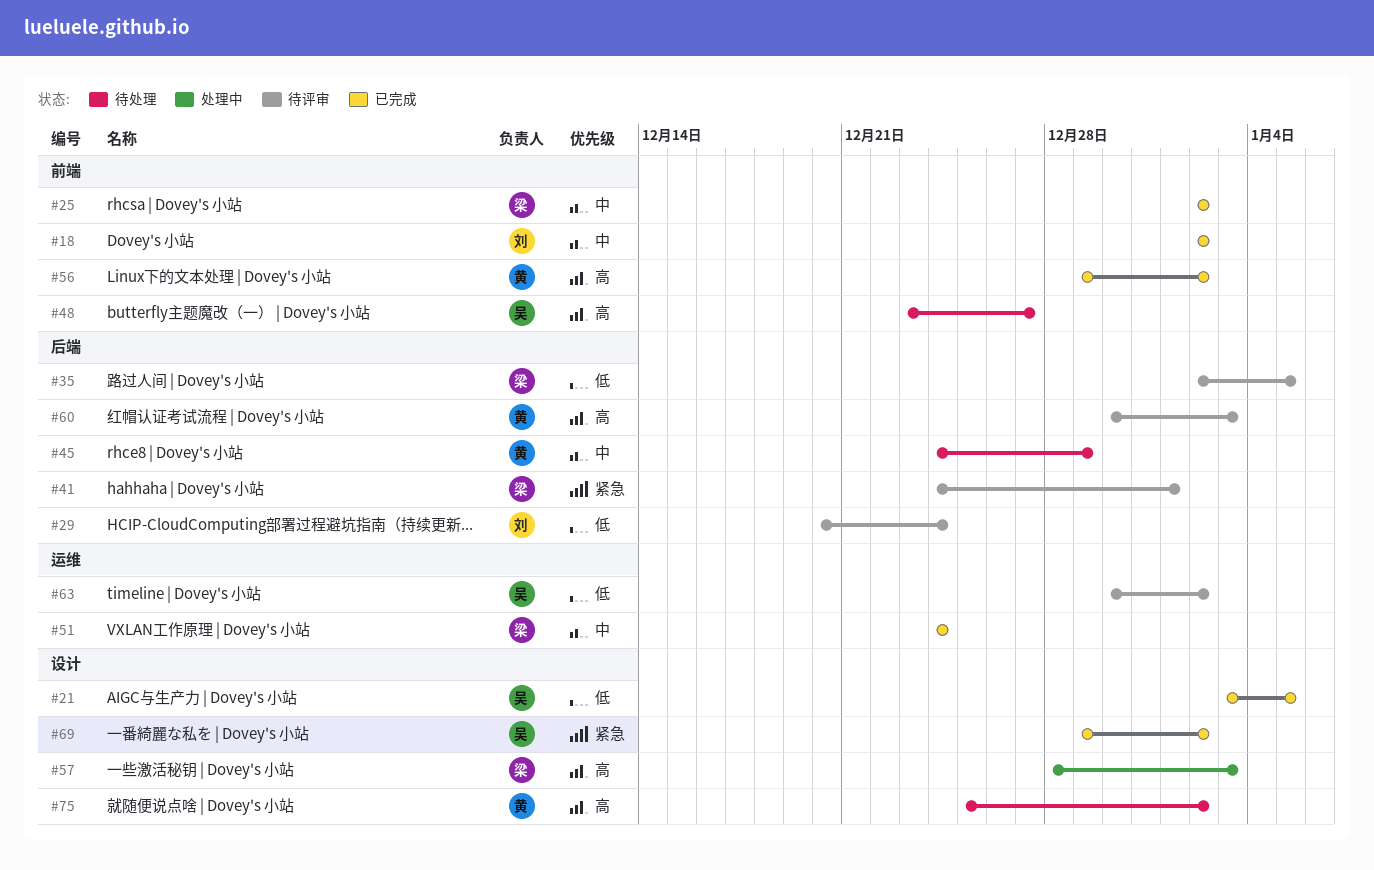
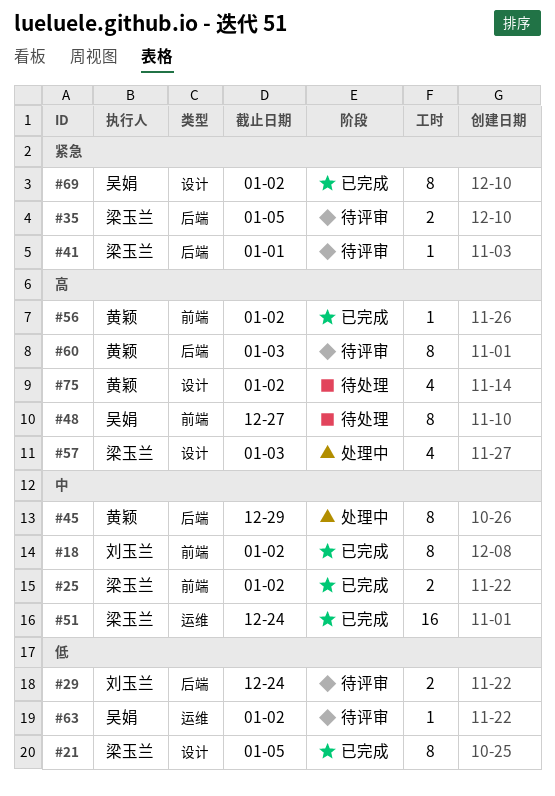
#21, owner: 吴娟 -> 梁玉兰
#35, priority: 低 -> 紧急
#45, status: 待处理 -> 处理中

